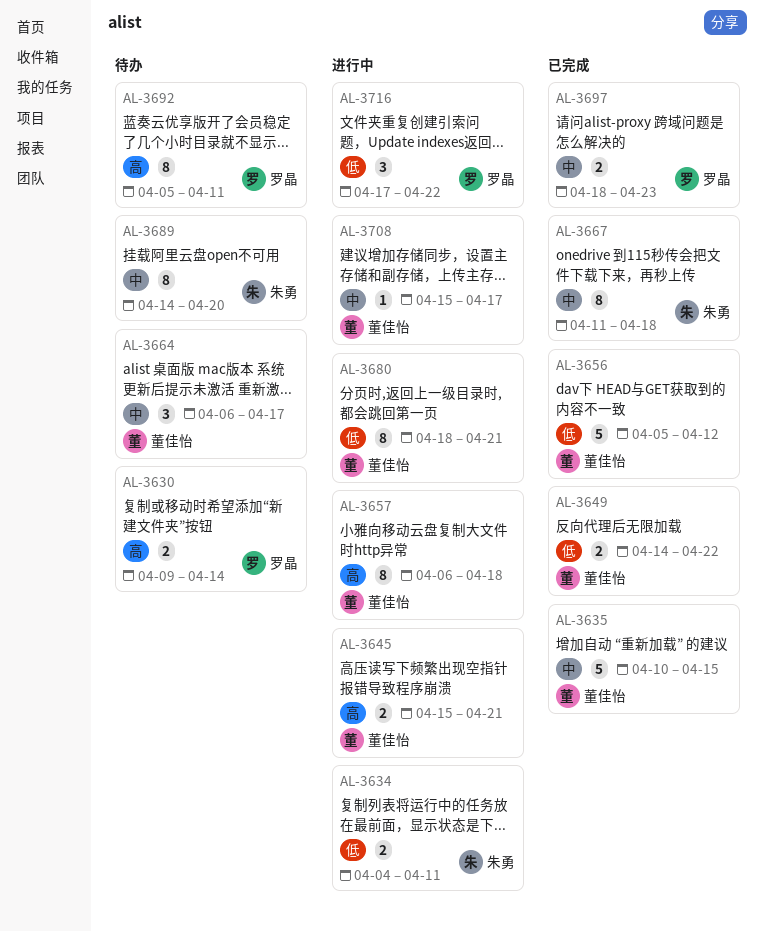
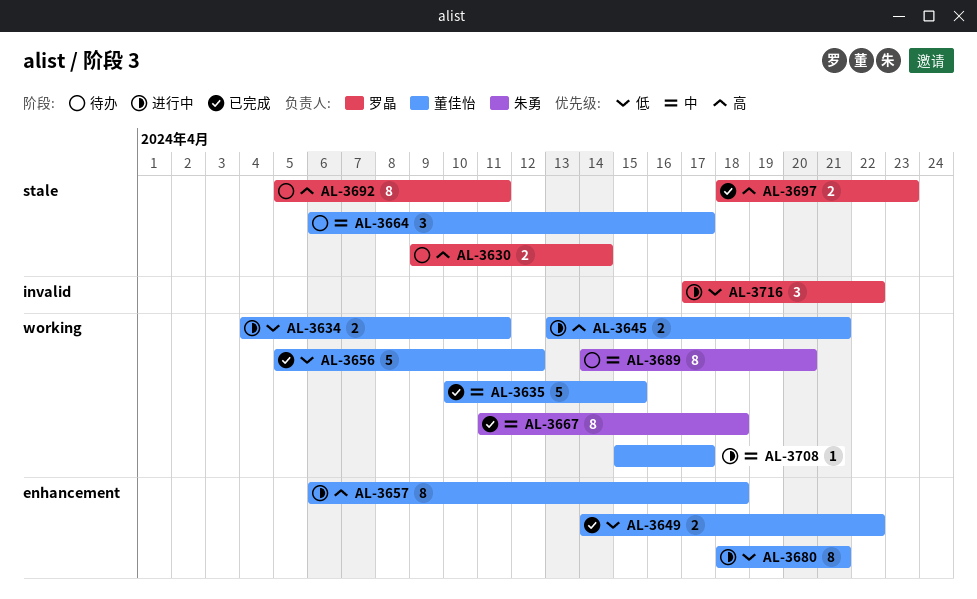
AL-3634, owner: 朱勇 -> 董佳怡
AL-3645, start: Apr 15 -> Apr 13
AL-3697, priority: 中 -> 高

